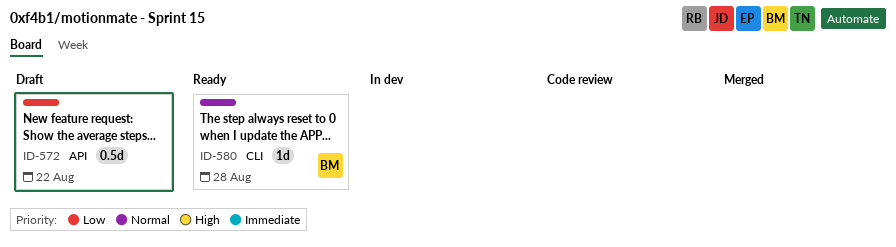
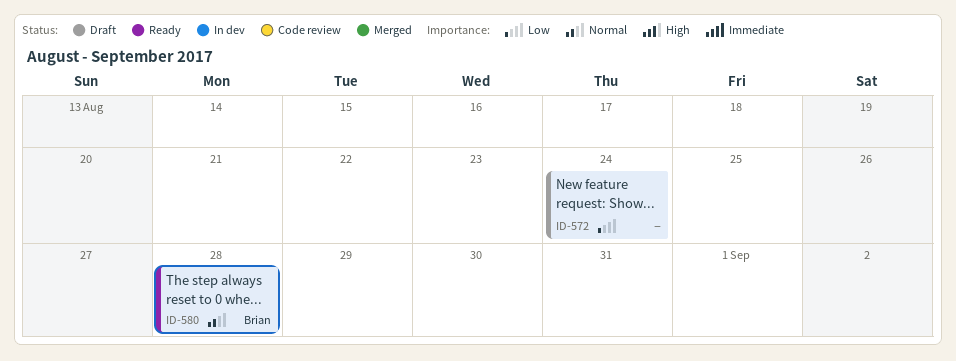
ID-572, due: Aug 22 -> Aug 24

